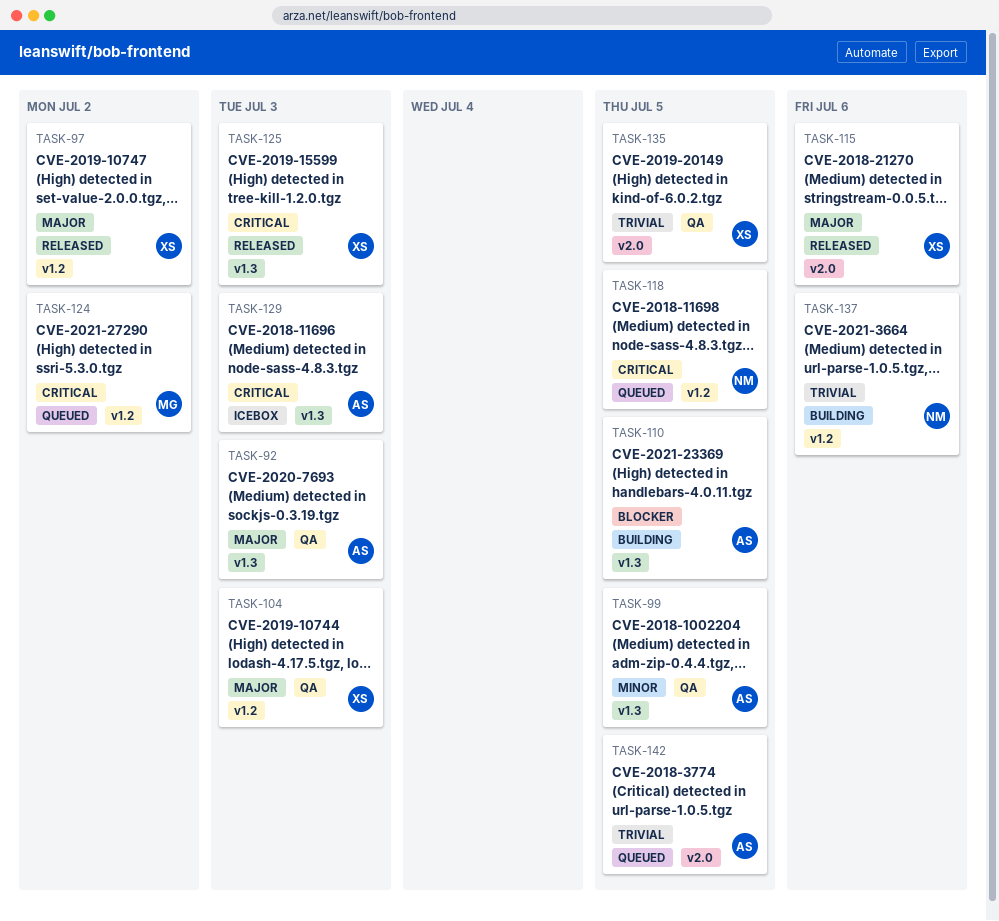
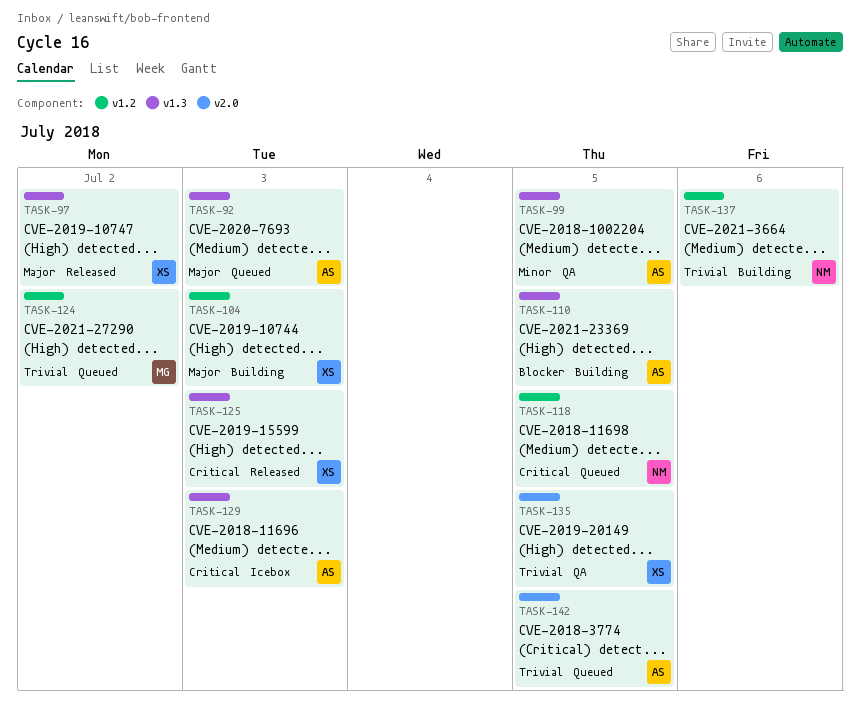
TASK-92, status: QA -> Queued
TASK-97, label: v1.2 -> v1.3
TASK-104, status: QA -> Building
TASK-115: present -> none
TASK-124, priority: Critical -> Trivial

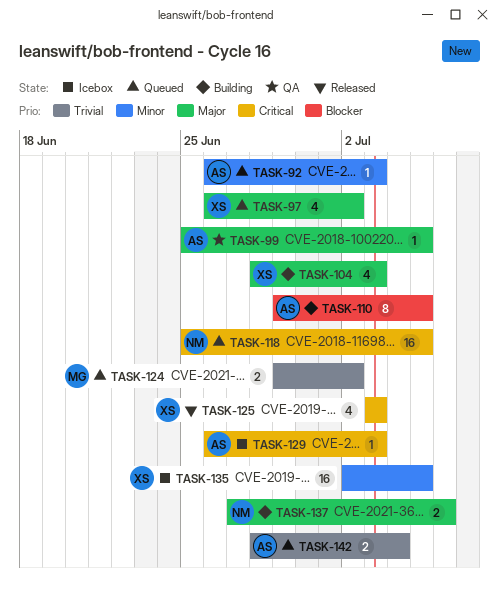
TASK-92, priority: Major -> Minor
TASK-97, status: Released -> Queued
TASK-99, priority: Minor -> Major
TASK-135, status: QA -> Icebox
TASK-135, priority: Trivial -> Minor
TASK-137, priority: Trivial -> Major
TASK-142, due: Jul 5 -> Jul 4

